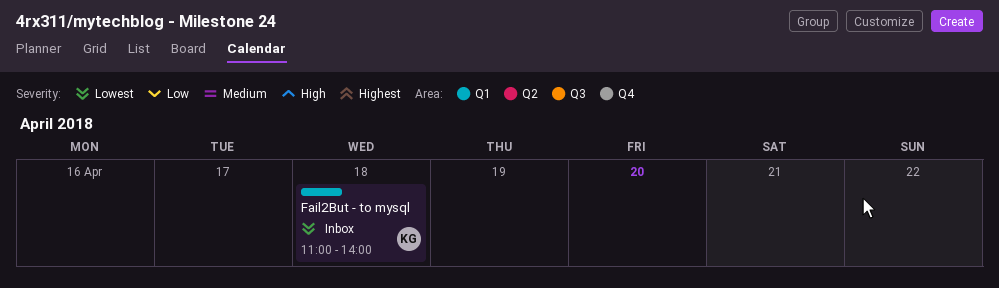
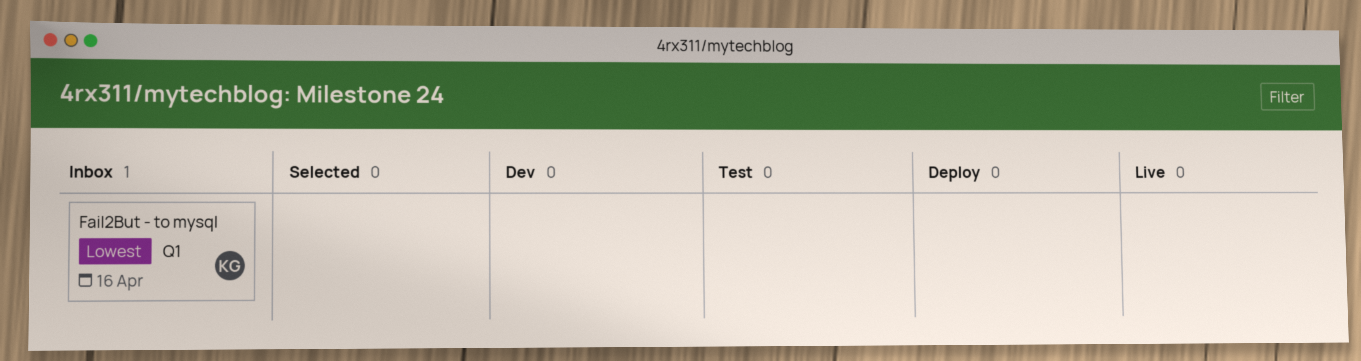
Fail2But - to mysql, day: Apr 18 -> Apr 16

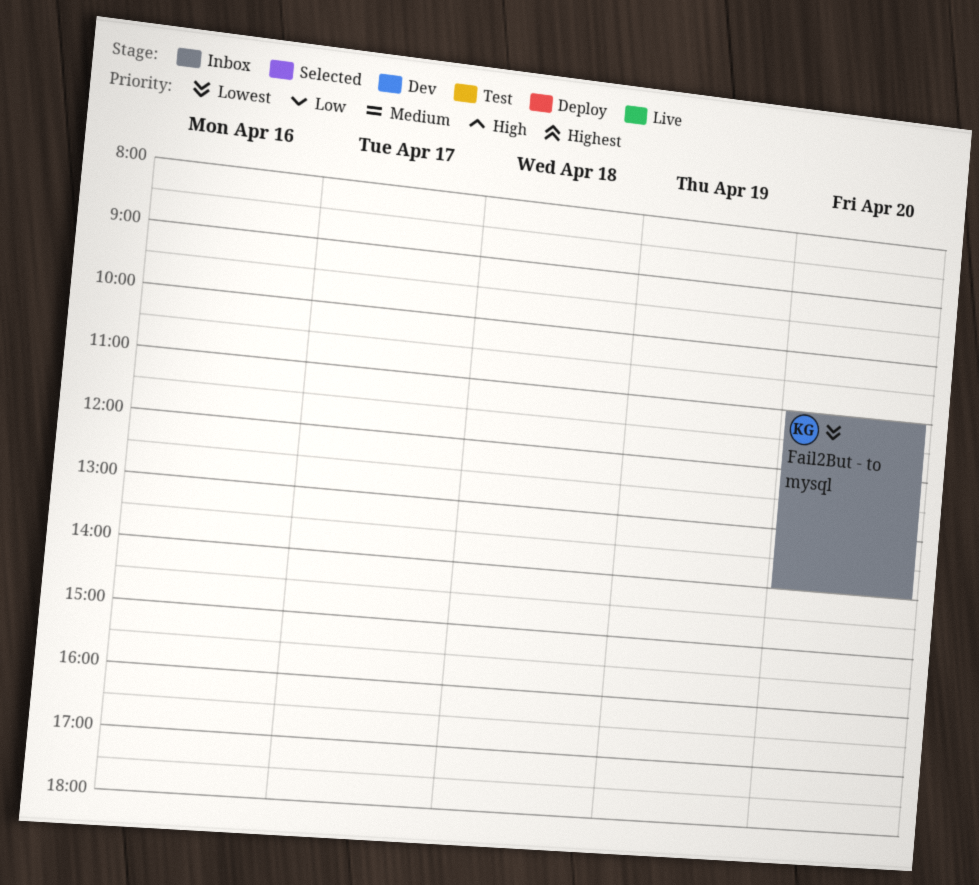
Fail2But - to mysql, day: Apr 16 -> Apr 20

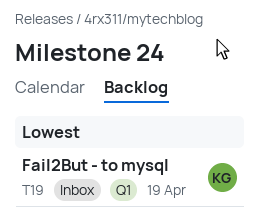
Fail2But - to mysql, day: Apr 20 -> Apr 19

